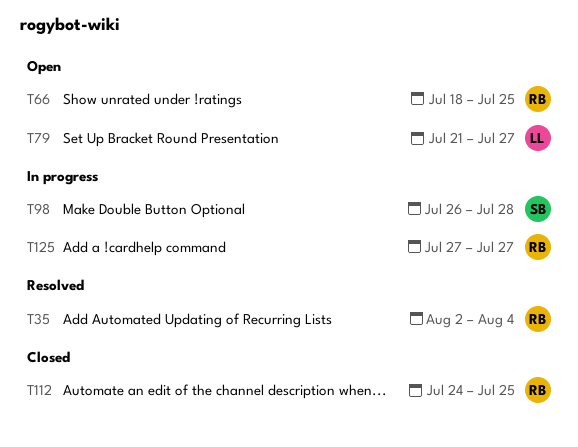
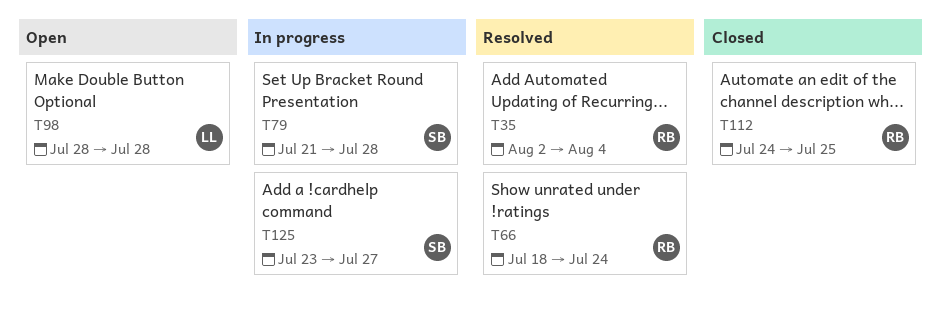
T66, status: Open -> Resolved
T66, due: Jul 25 -> Jul 24
T79, status: Open -> In progress
T79, owner: LL -> SB
T79, due: Jul 27 -> Jul 28
T98, status: In progress -> Open
T98, owner: SB -> LL
T98, start: Jul 26 -> Jul 28
T125, owner: RB -> SB
T125, start: Jul 27 -> Jul 23

